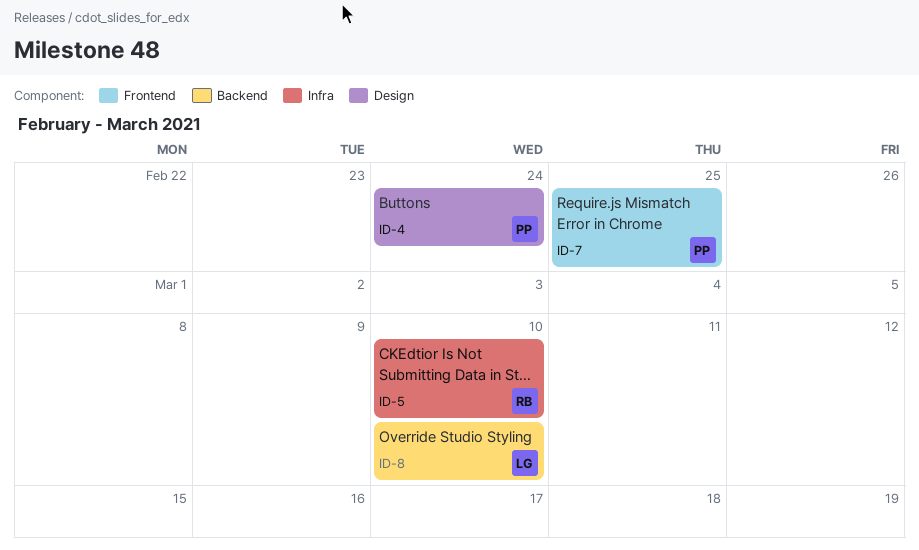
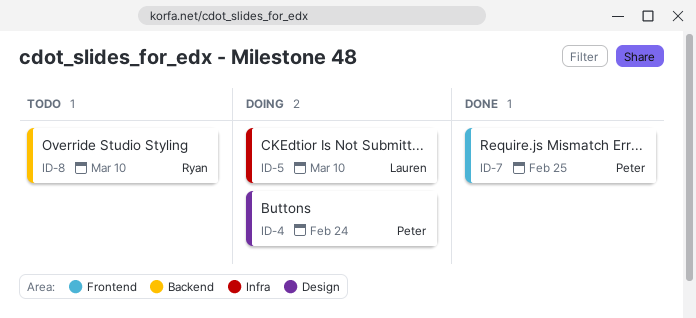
ID-5, owner: Ryan -> Lauren
ID-8, owner: Lauren -> Ryan

